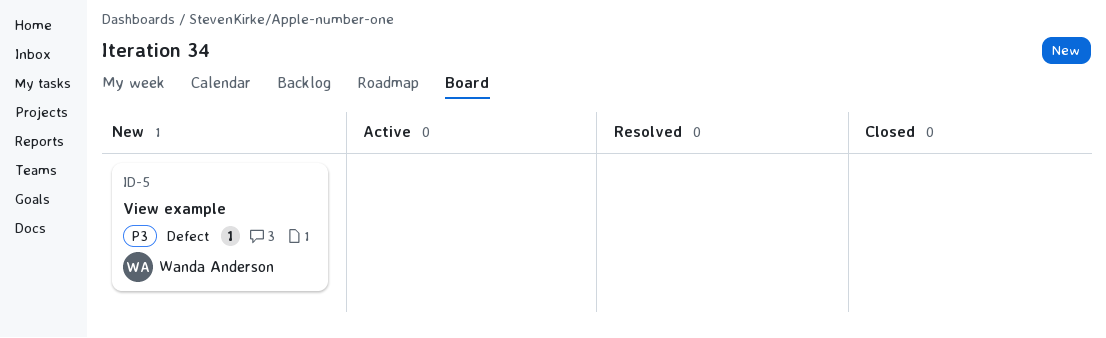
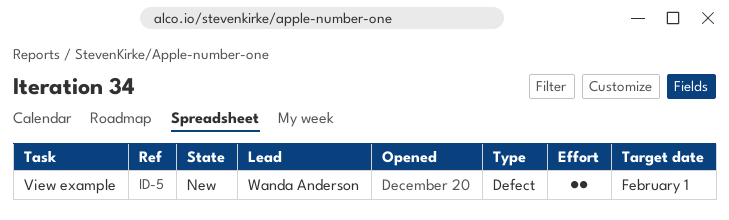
ID-5, estimate: 1 -> 2

